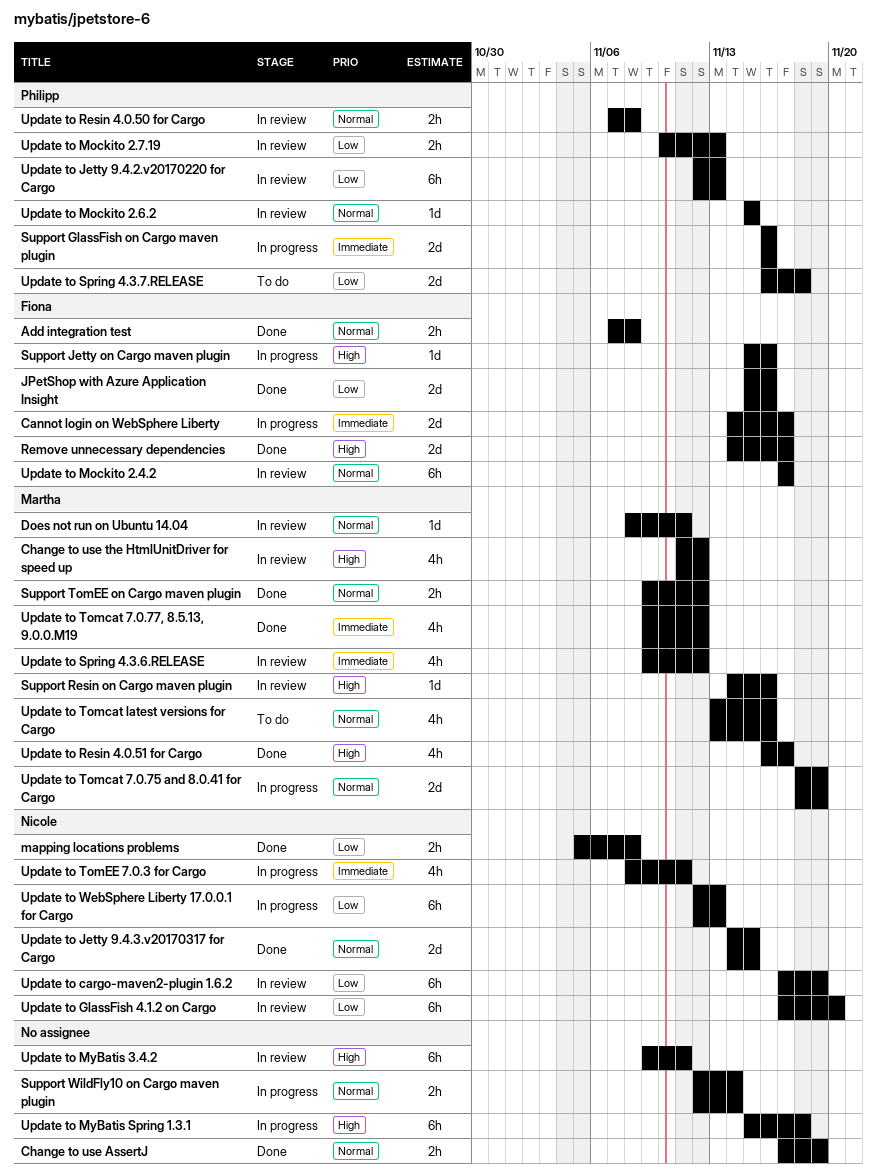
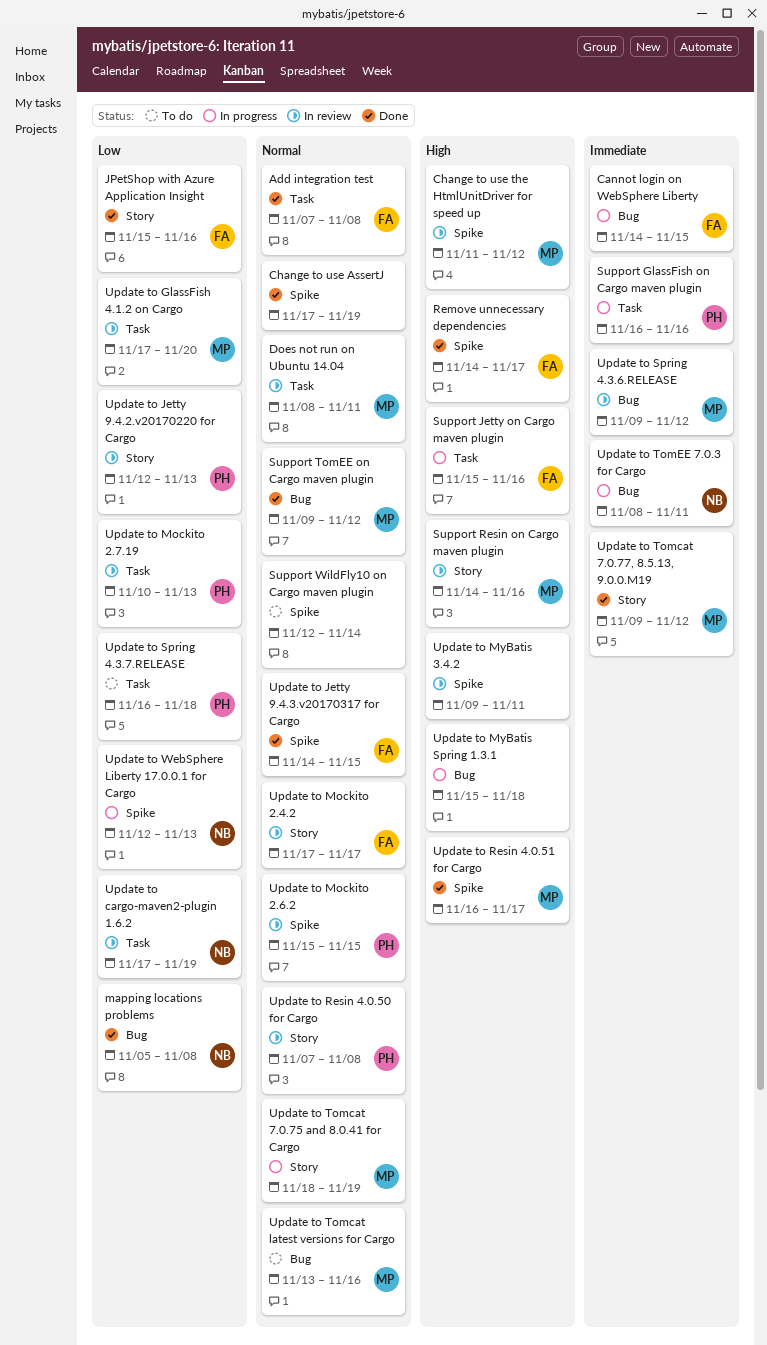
Cannot login on WebSphere Liberty, due: Nov 17 -> Nov 15
Support WildFly10 on Cargo maven plugin, status: In progress -> To do
Update to GlassFish 4.1.2 on Cargo, owner: Nicole -> Martha
Update to Jetty 9.4.3.v20170317 for Cargo, owner: Nicole -> Fiona

